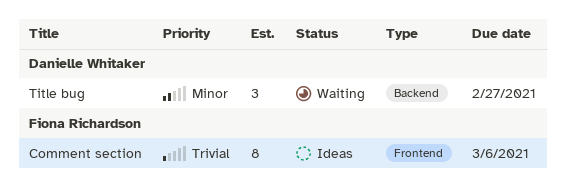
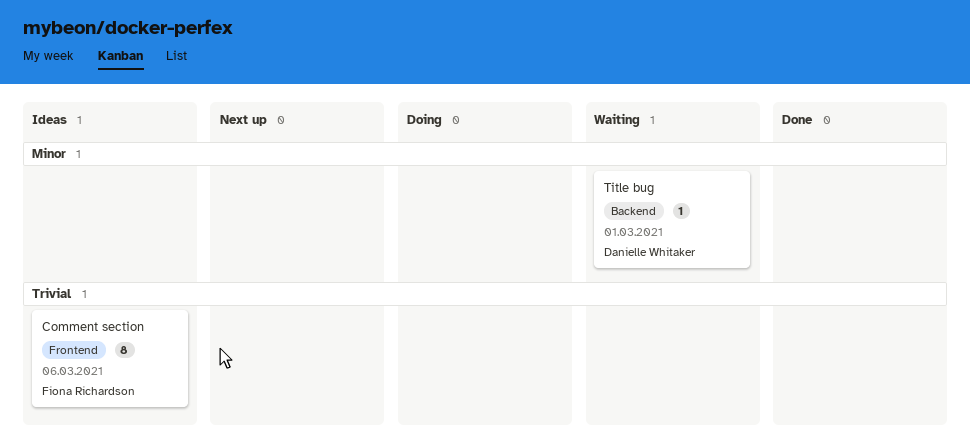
Title bug, estimate: 3 -> 1
Title bug, due: Feb 27 -> Mar 1

